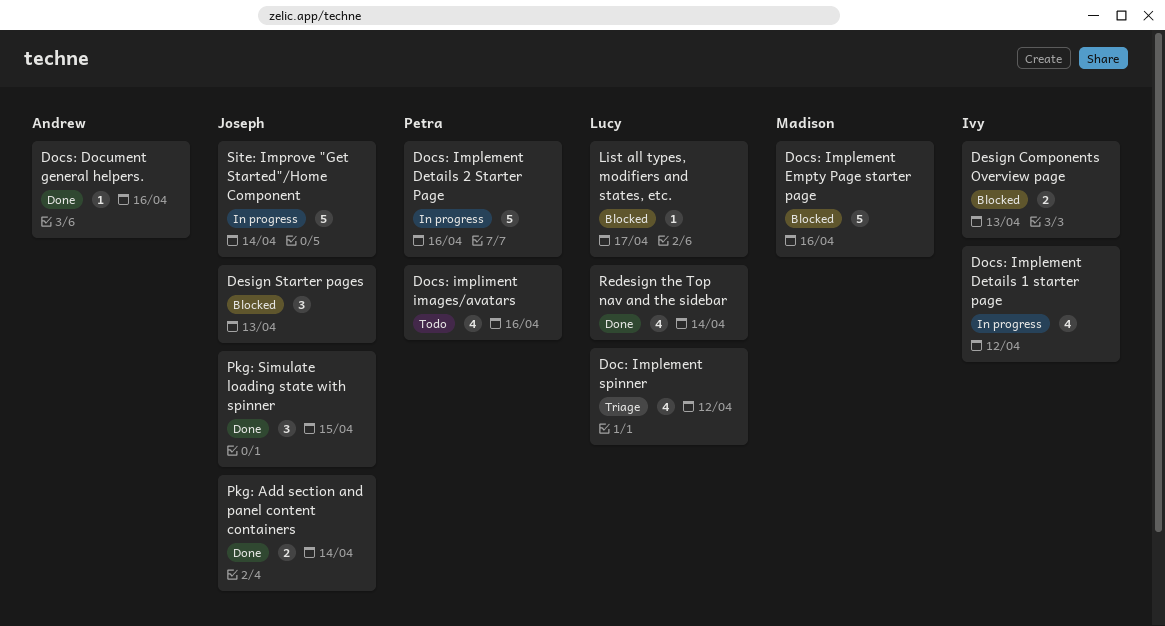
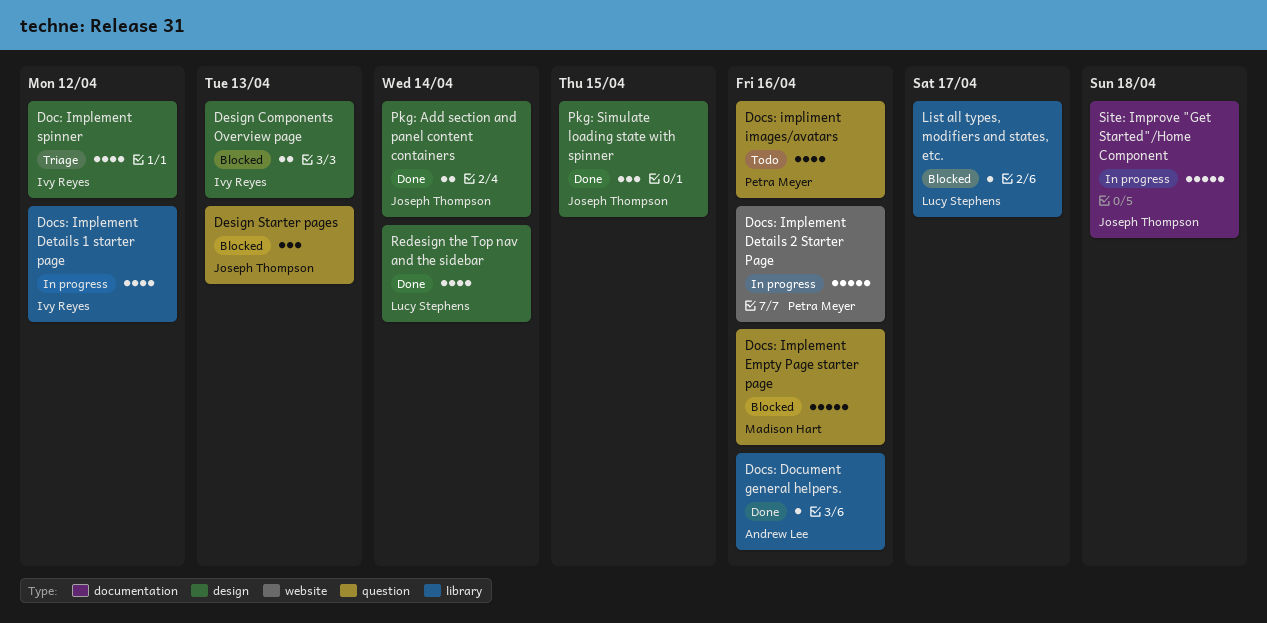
Doc: Implement spinner, owner: Lucy Stephens -> Ivy Reyes
Site: Improve "Get Started"/Home Component, due: Apr 14 -> Apr 18

